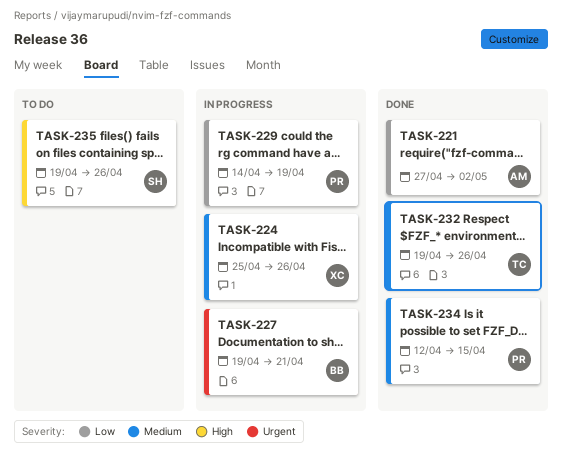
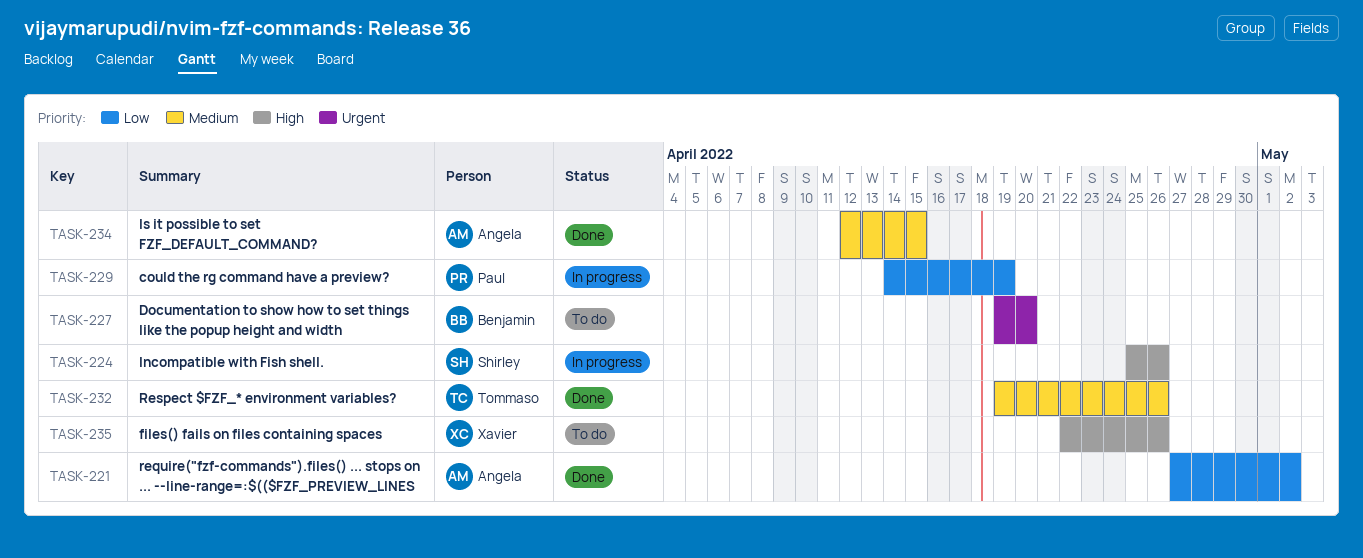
TASK-224, owner: Xavier -> Shirley
TASK-224, priority: Medium -> High
TASK-227, status: In progress -> To do
TASK-227, due: Apr 21 -> Apr 20
TASK-234, owner: Paul -> Angela
TASK-235, owner: Shirley -> Xavier
TASK-235, start: Apr 19 -> Apr 22

